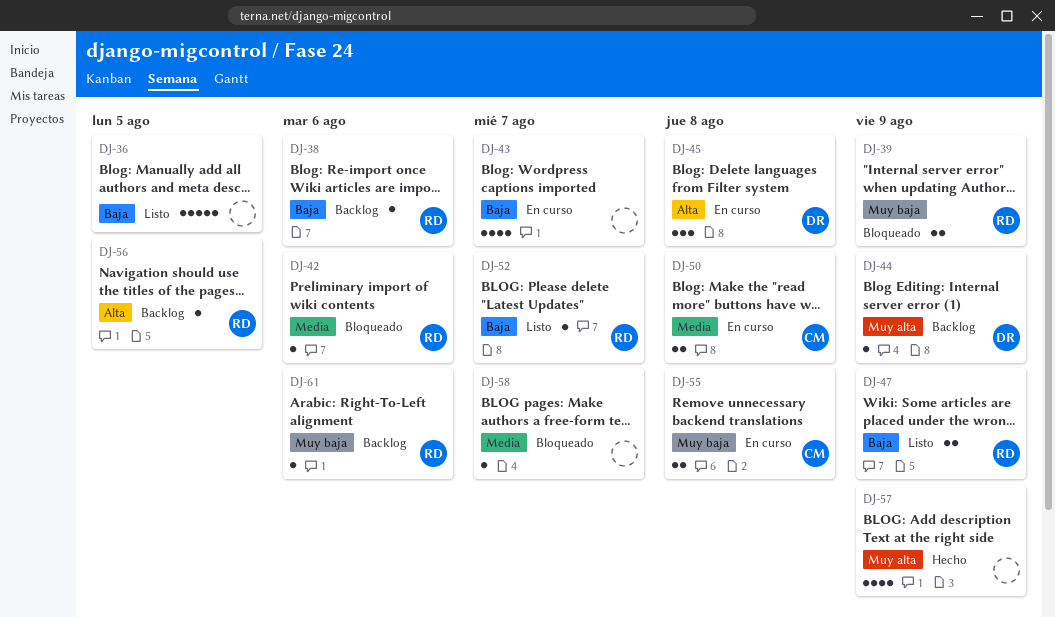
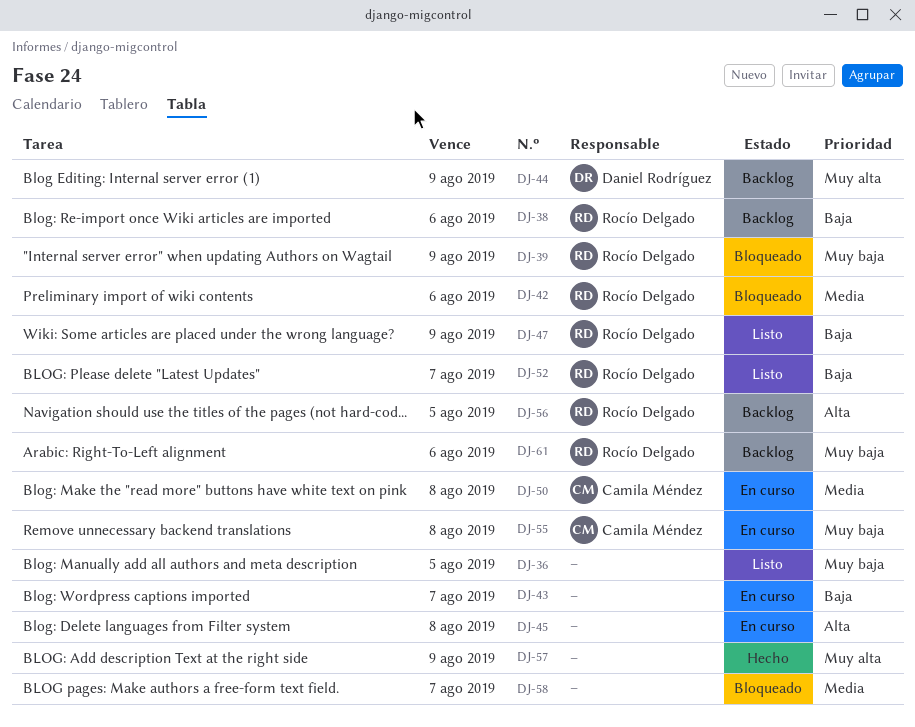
DJ-36, priority: Baja -> Muy baja
DJ-45, owner: Daniel Rodríguez -> none

